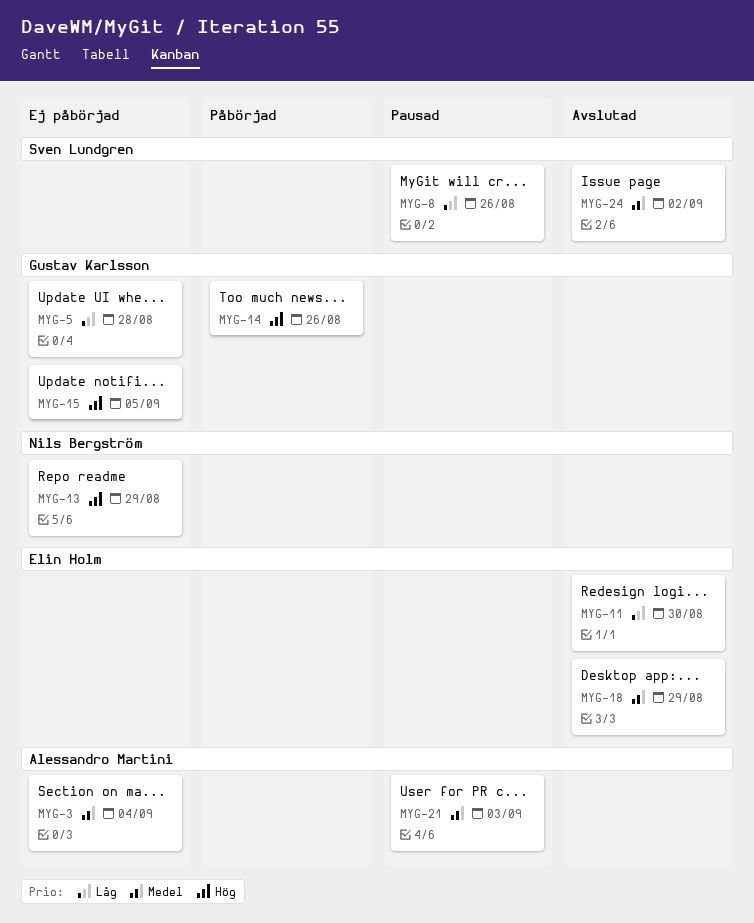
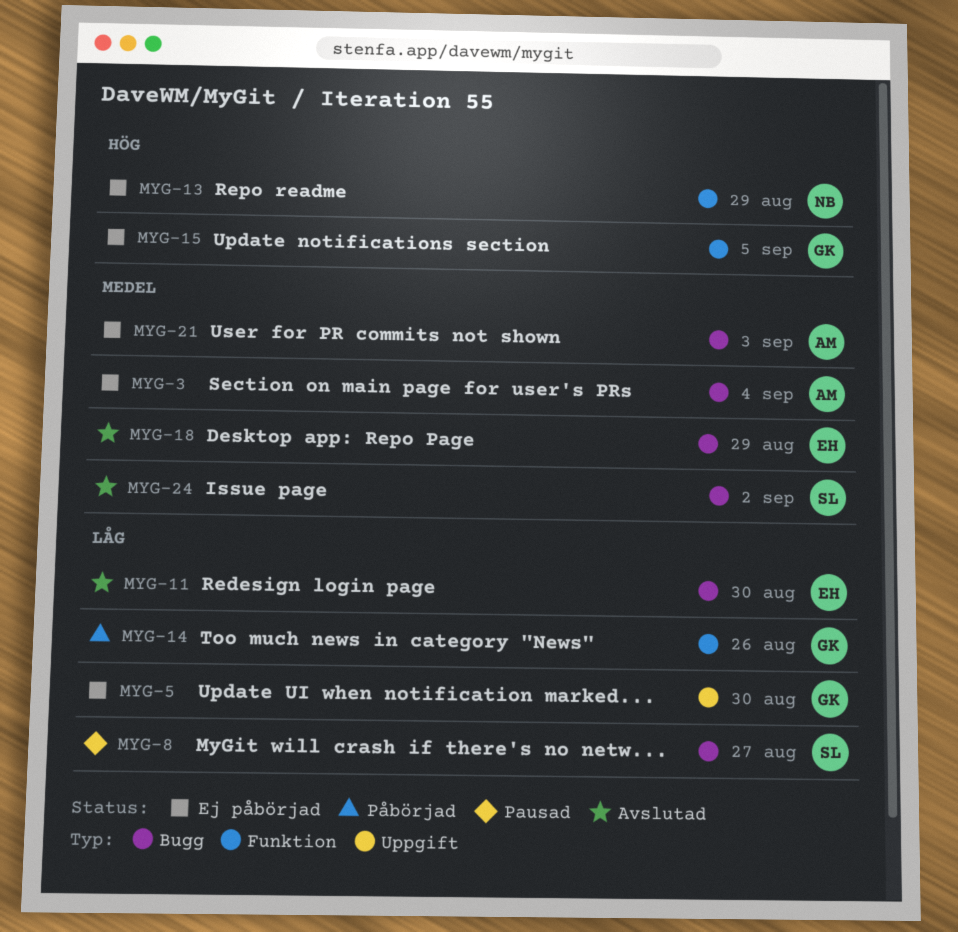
MYG-5, due: Aug 28 -> Aug 30
MYG-8, due: Aug 26 -> Aug 27
MYG-14, priority: Hög -> Låg
MYG-21, status: Pausad -> Ej påbörjad

